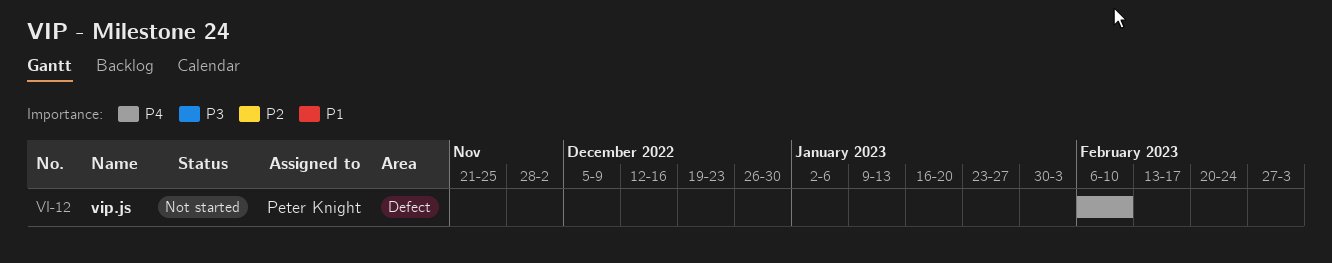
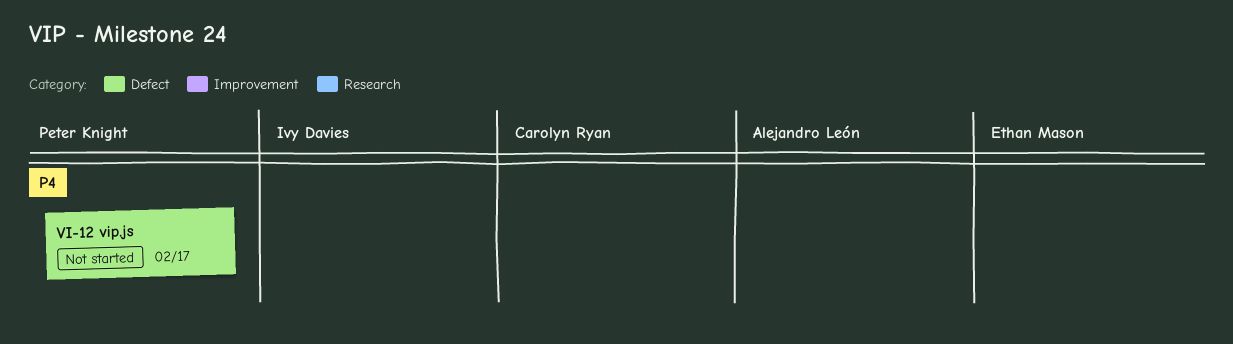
VI-12, due: Feb 10 -> Feb 17

